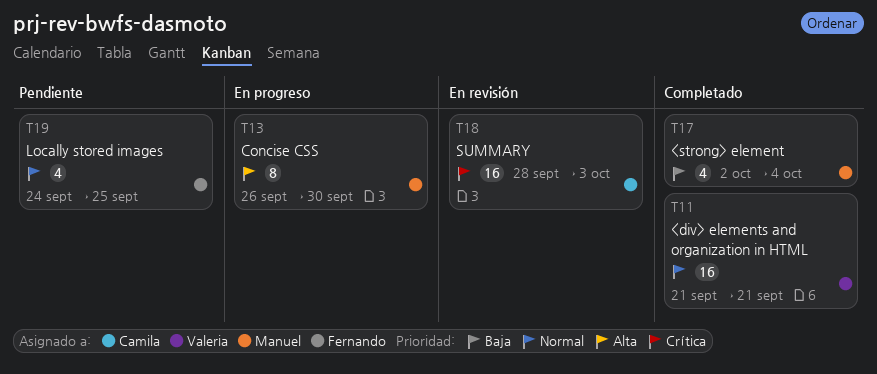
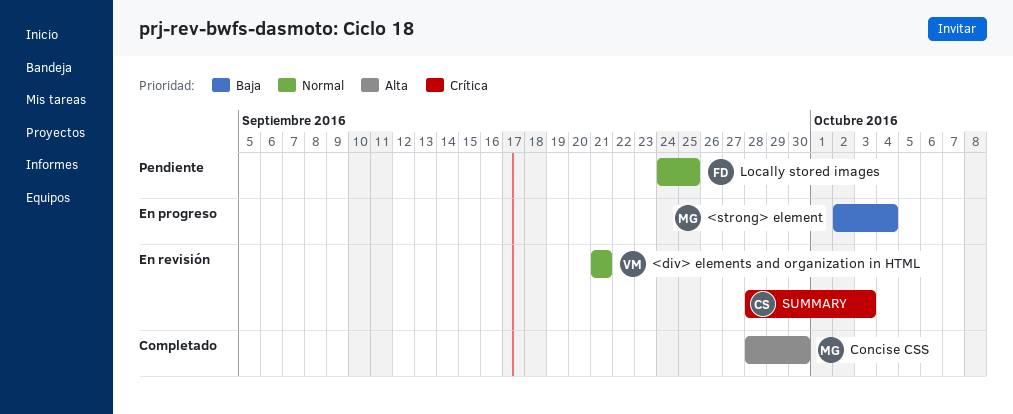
<div> elements and organization in HTML, status: Completado -> En revisión
<strong> element, status: Completado -> En progreso
Concise CSS, status: En progreso -> Completado
Concise CSS, start: Sep 26 -> Sep 28

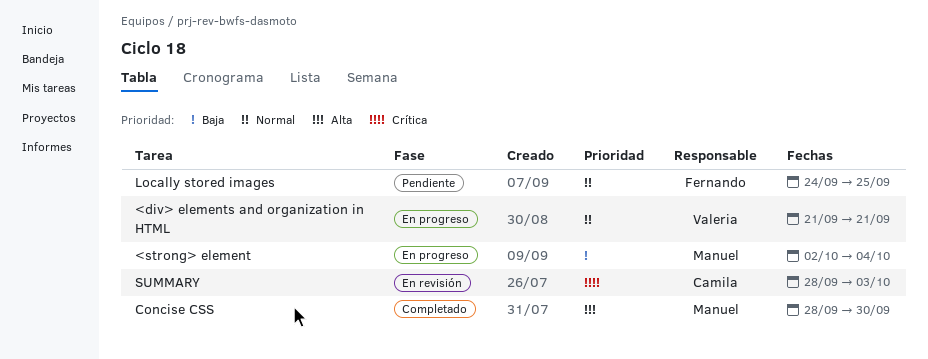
<div> elements and organization in HTML, status: En revisión -> En progreso

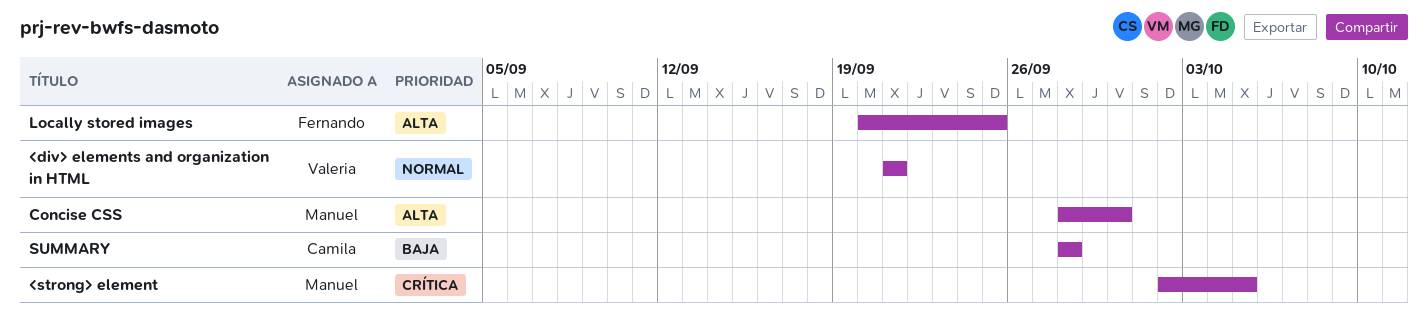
<strong> element, priority: Baja -> Crítica
<strong> element, due: Oct 4 -> Oct 5
Locally stored images, priority: Normal -> Alta
Locally stored images, start: Sep 24 -> Sep 20
SUMMARY, priority: Crítica -> Baja
SUMMARY, due: Oct 3 -> Sep 28

